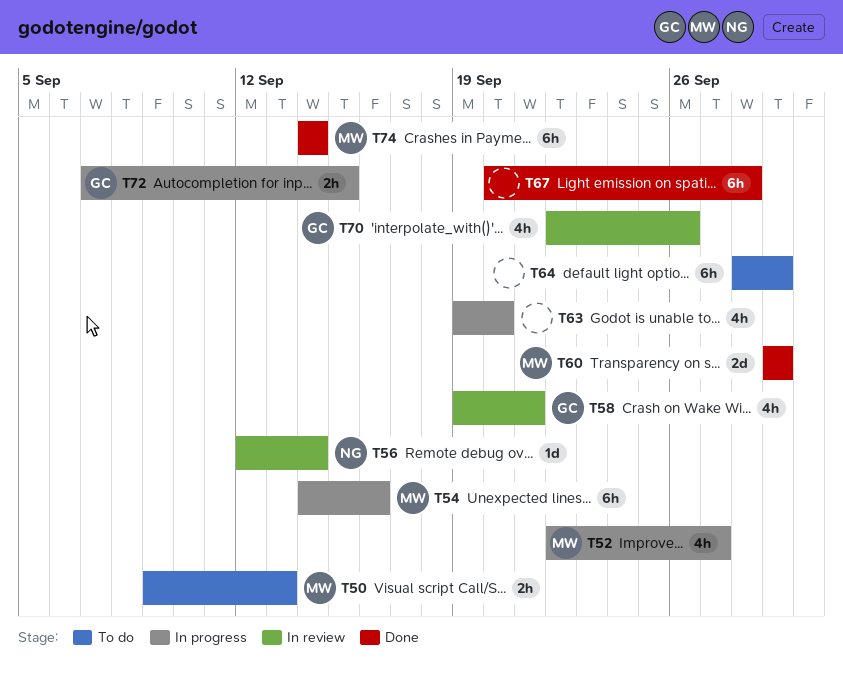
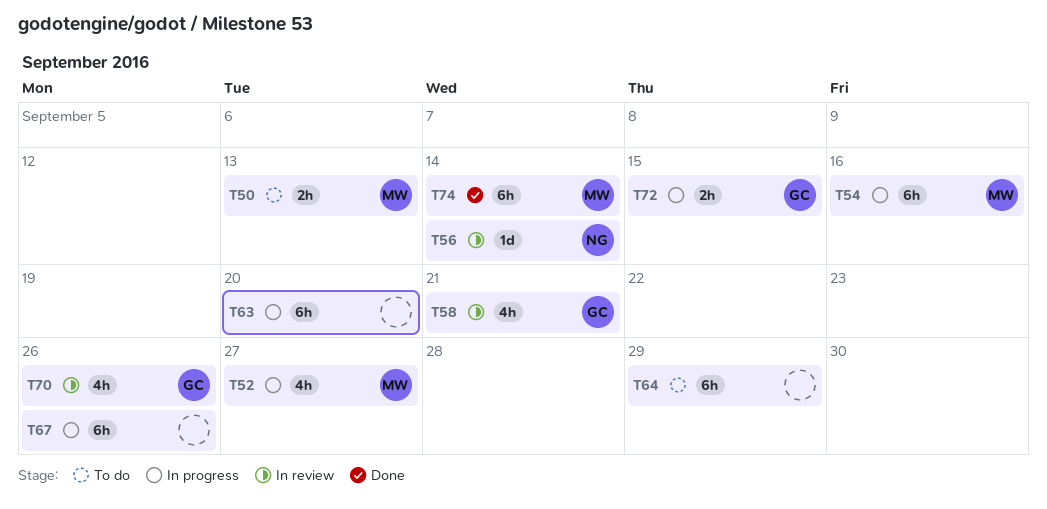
T60: present -> none
T63, estimate: 4h -> 6h
T67, status: Done -> In progress
T67, due: Sep 28 -> Sep 26

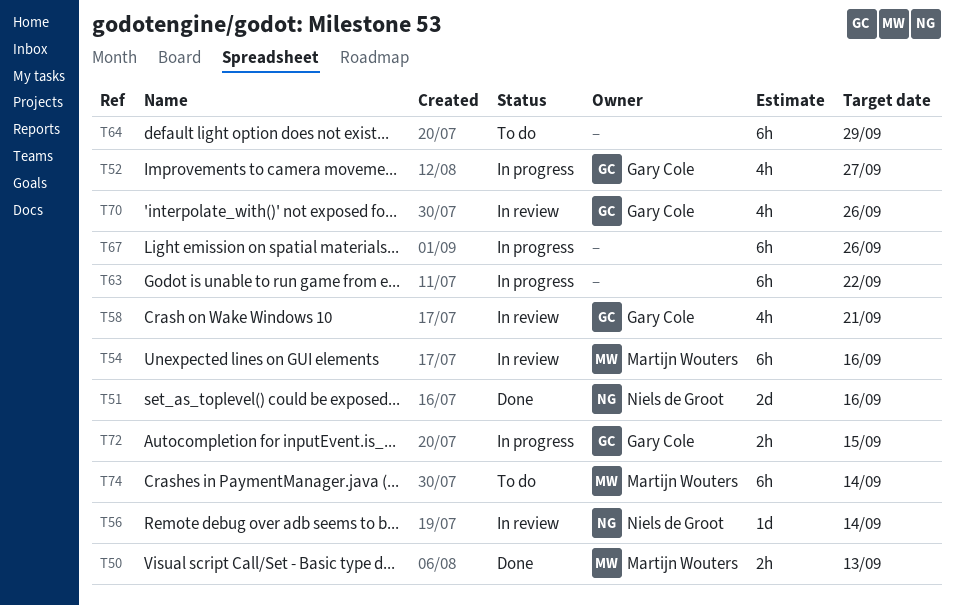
T50, status: To do -> Done
T51: none -> present
T52, owner: Martijn Wouters -> Gary Cole
T54, status: In progress -> In review
T63, due: Sep 20 -> Sep 22
T74, status: Done -> To do

